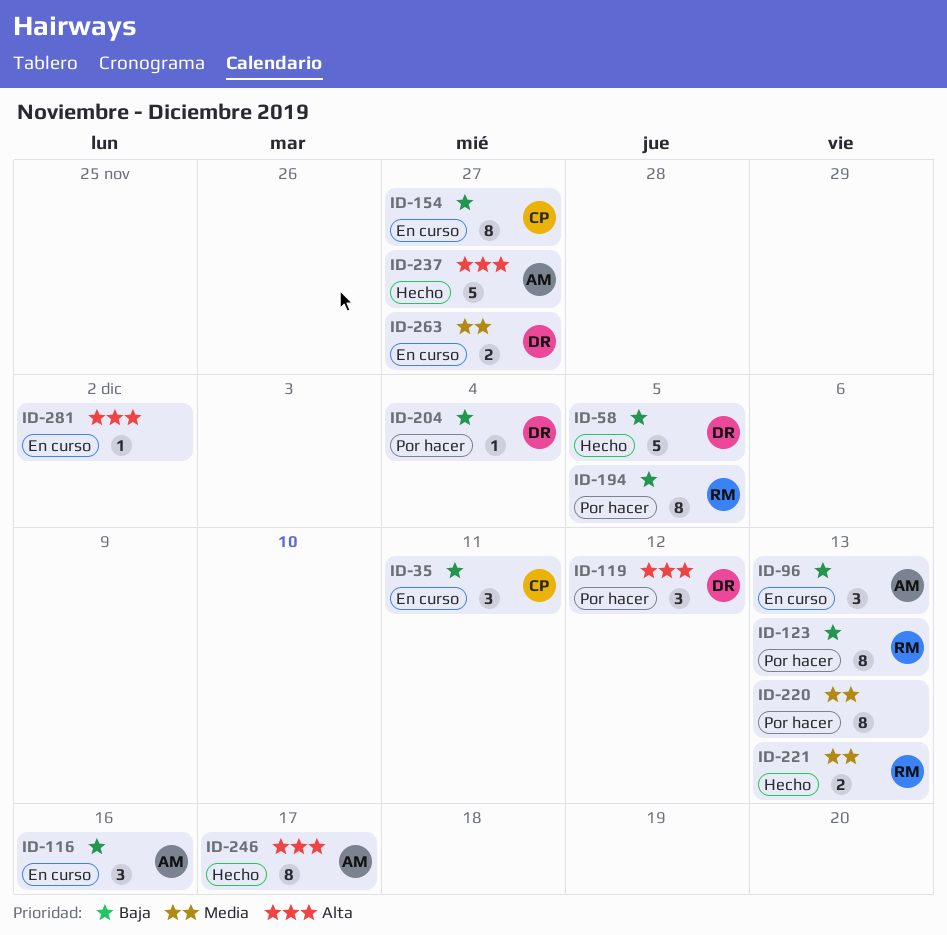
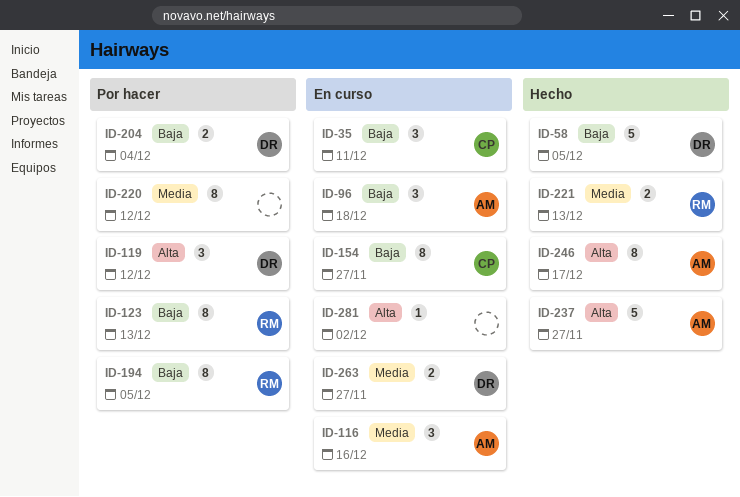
ID-96, due: Dec 13 -> Dec 18
ID-116, priority: Baja -> Media
ID-204, estimate: 1 -> 2
ID-220, due: Dec 13 -> Dec 12

